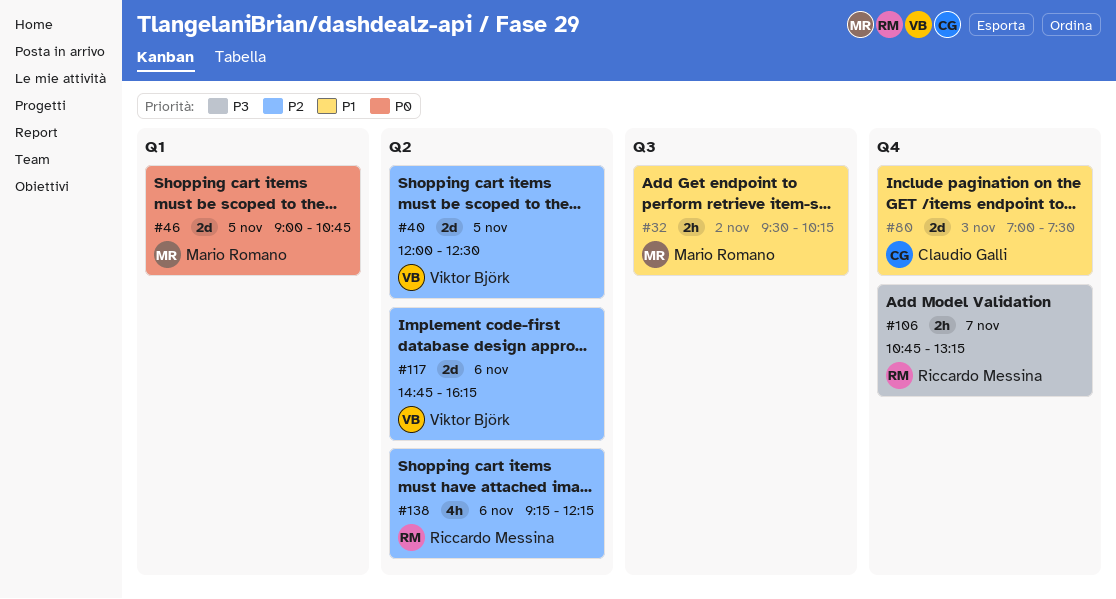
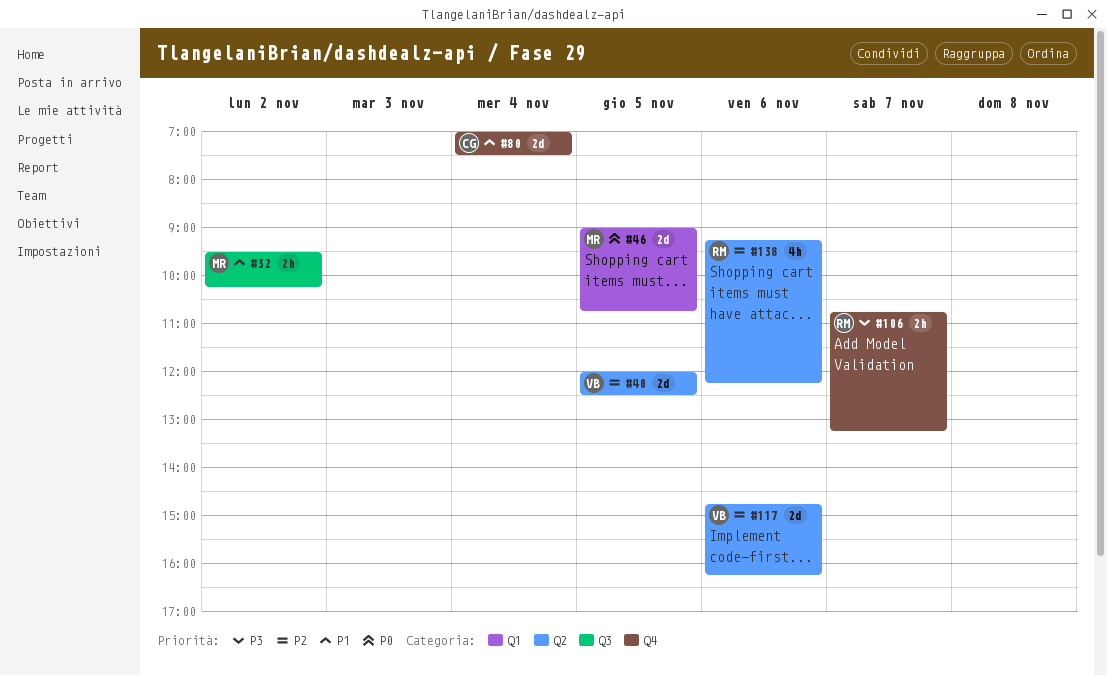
#80, day: Nov 3 -> Nov 4

